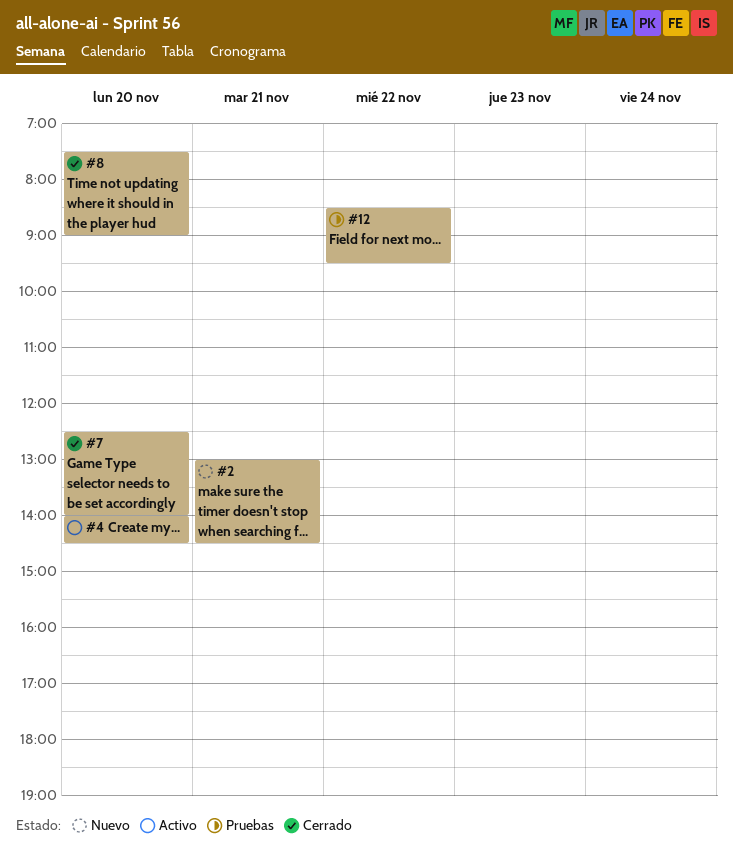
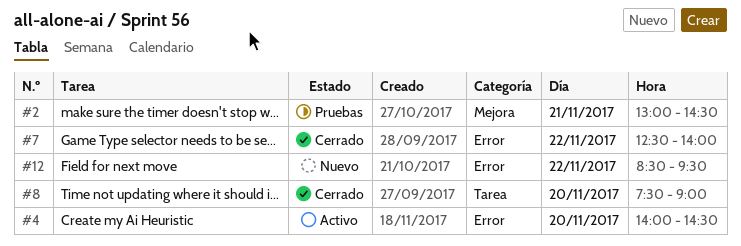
#2, status: Nuevo -> Pruebas
#7, day: Nov 20 -> Nov 22
#12, status: Pruebas -> Nuevo

